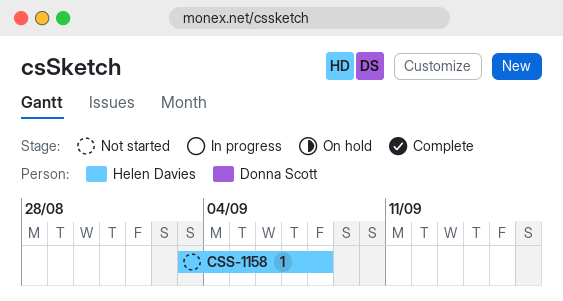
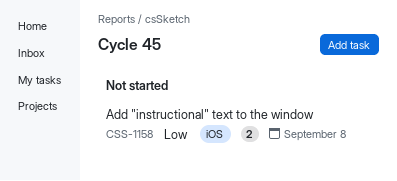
CSS-1158, estimate: 1 -> 2

